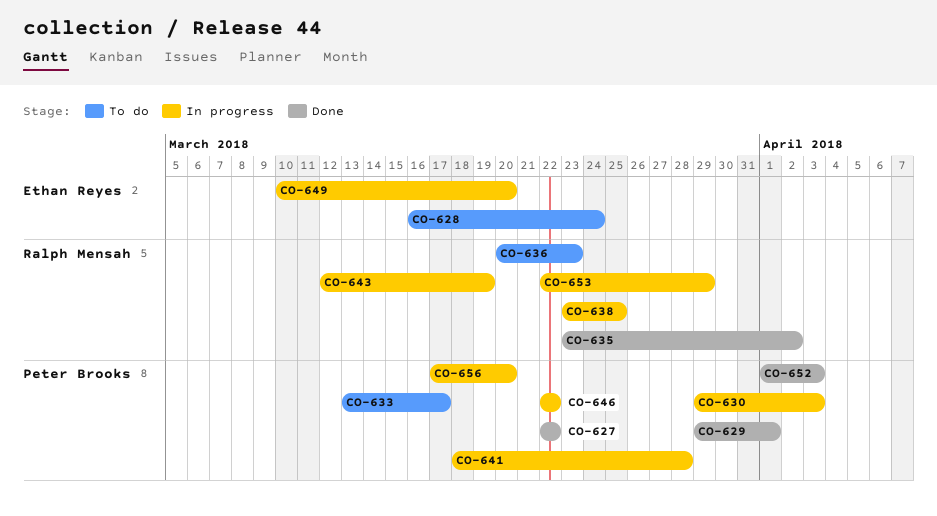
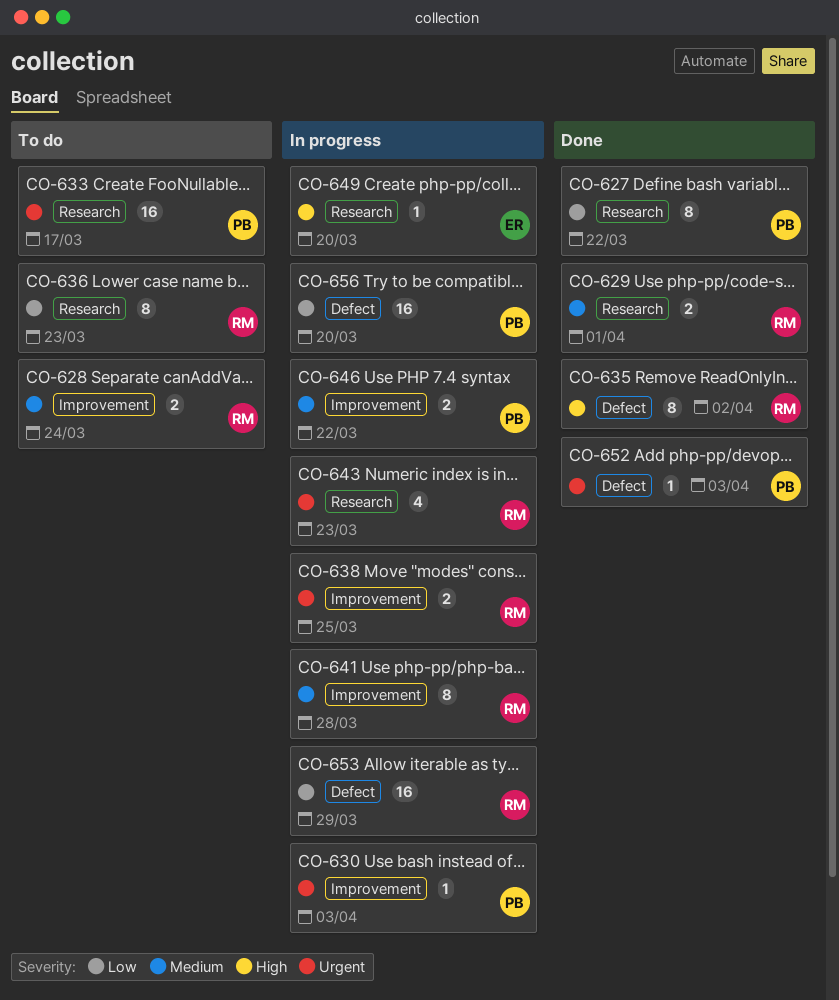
CO-628, owner: Ethan Reyes -> Ralph Mensah
CO-629, owner: Peter Brooks -> Ralph Mensah
CO-641, owner: Peter Brooks -> Ralph Mensah
CO-643, due: Mar 19 -> Mar 23

